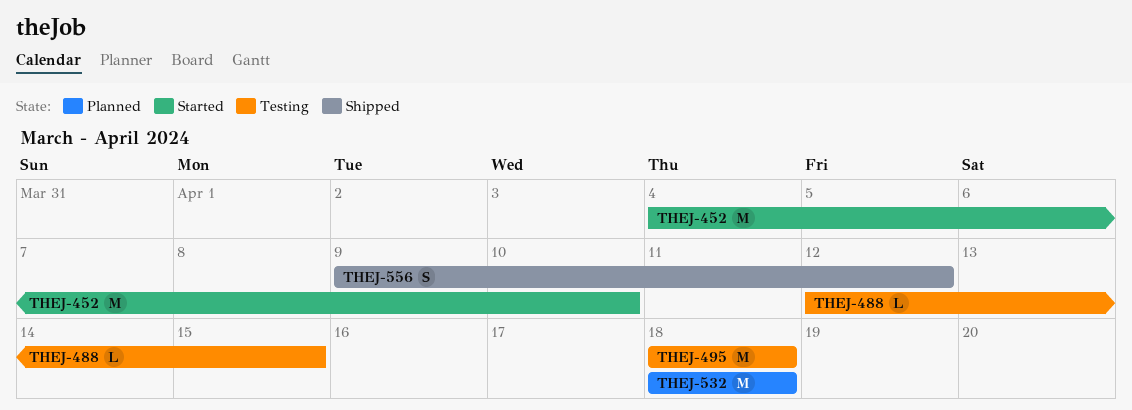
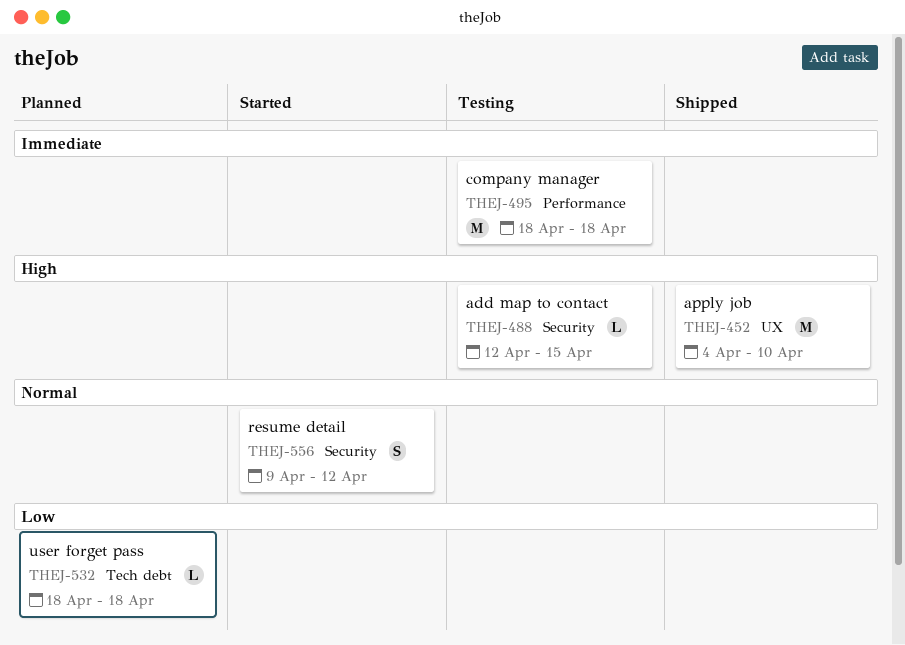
THEJ-452, status: Started -> Shipped
THEJ-532, estimate: M -> L
THEJ-556, status: Shipped -> Started

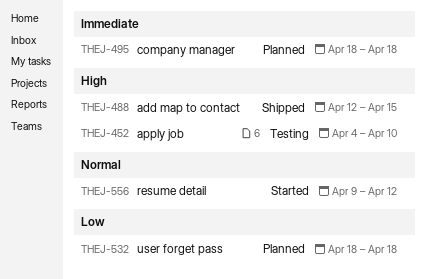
THEJ-452, status: Shipped -> Testing
THEJ-488, status: Testing -> Shipped
THEJ-495, status: Testing -> Planned

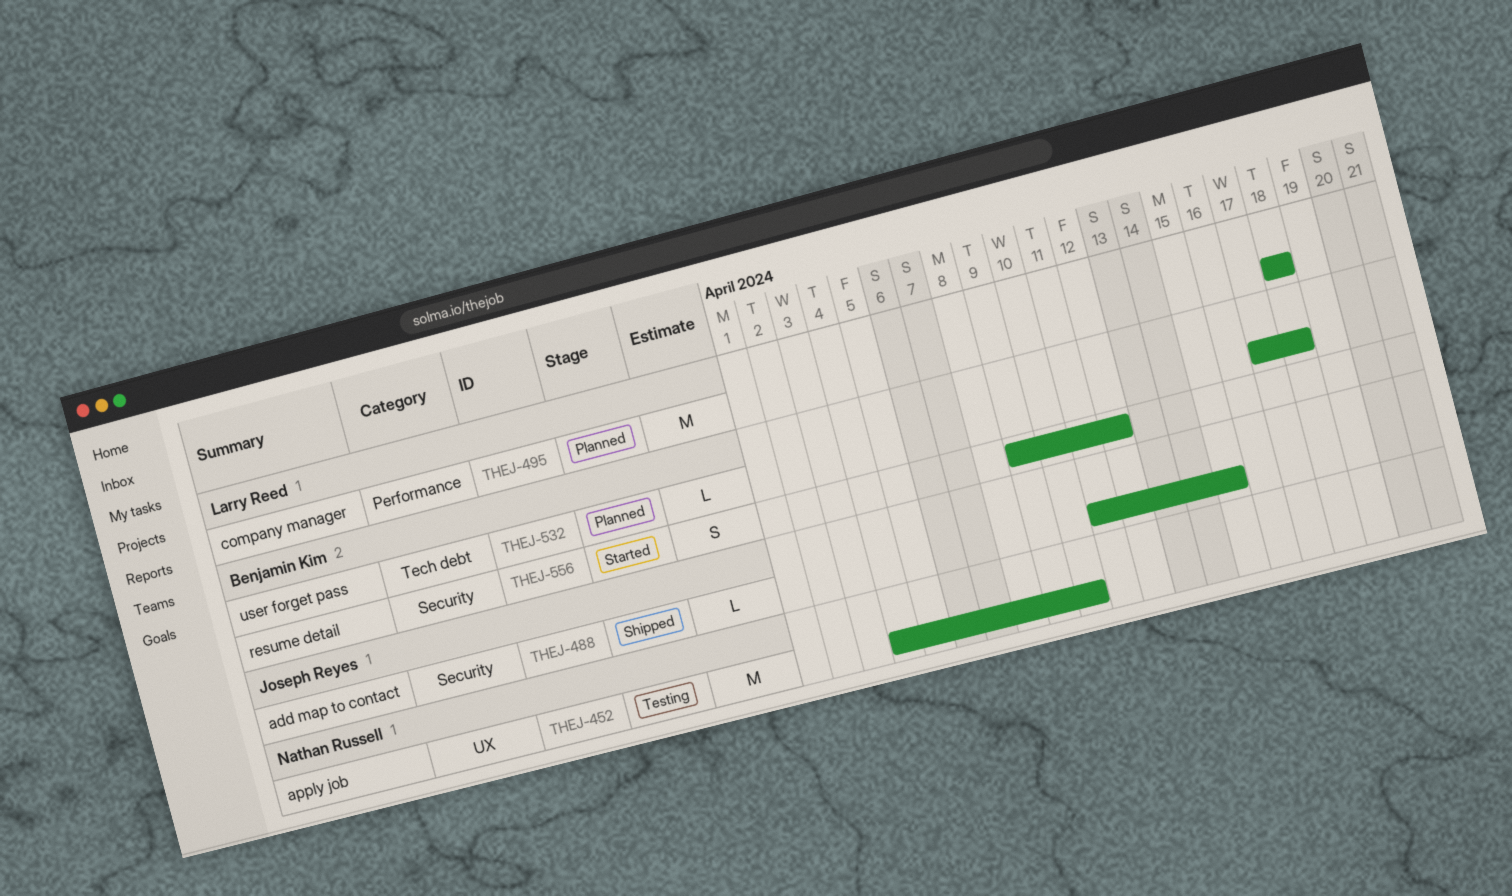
THEJ-488, start: Apr 12 -> Apr 11
THEJ-532, start: Apr 18 -> Apr 17

